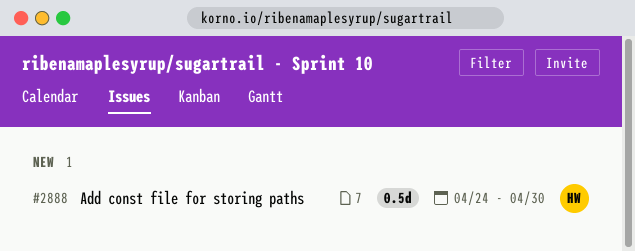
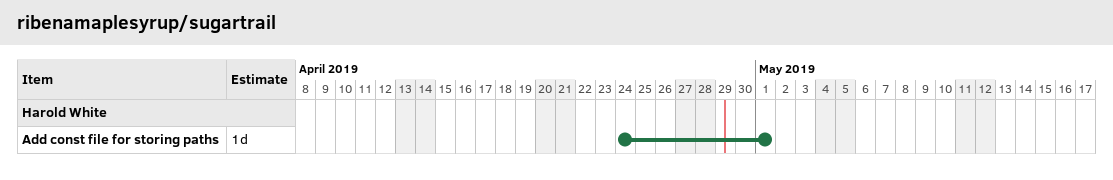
Add const file for storing paths, estimate: 0.5d -> 1d
Add const file for storing paths, due: Apr 30 -> May 1

